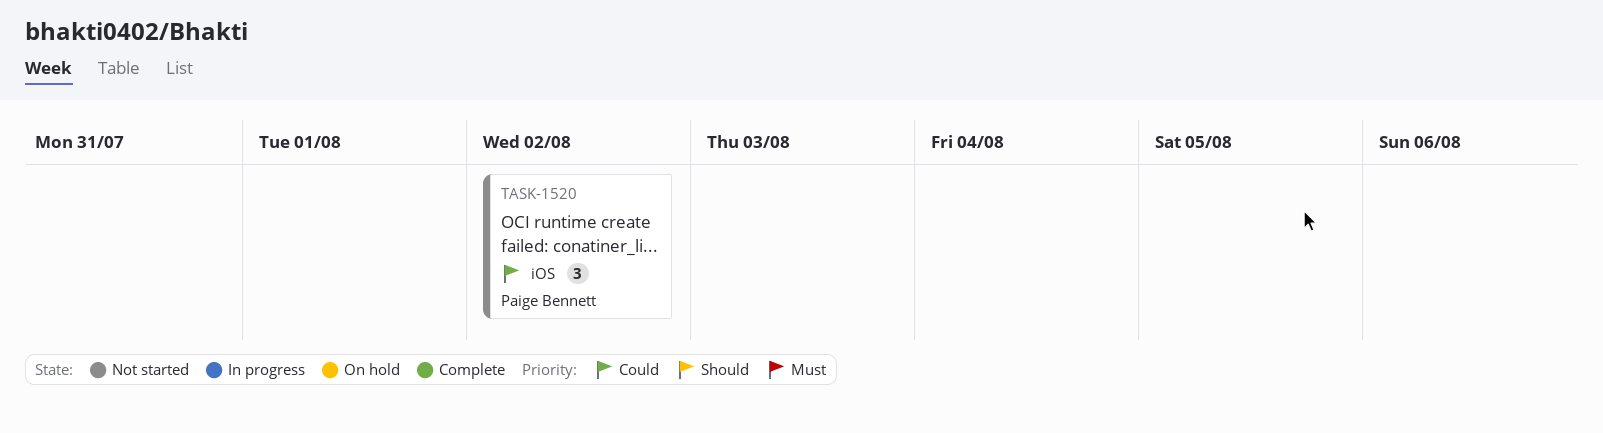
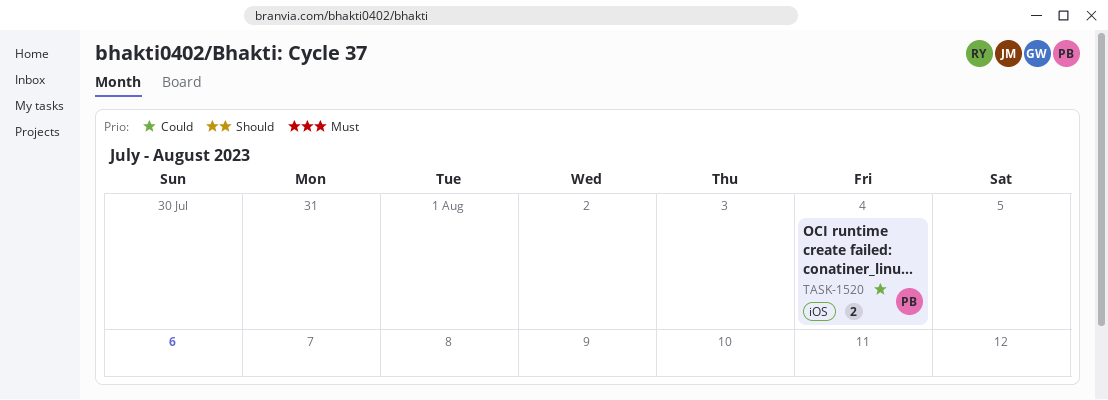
TASK-1520, estimate: 3 -> 2
TASK-1520, due: Aug 2 -> Aug 4

